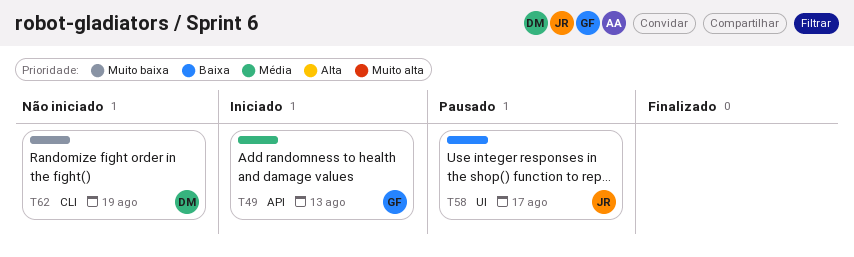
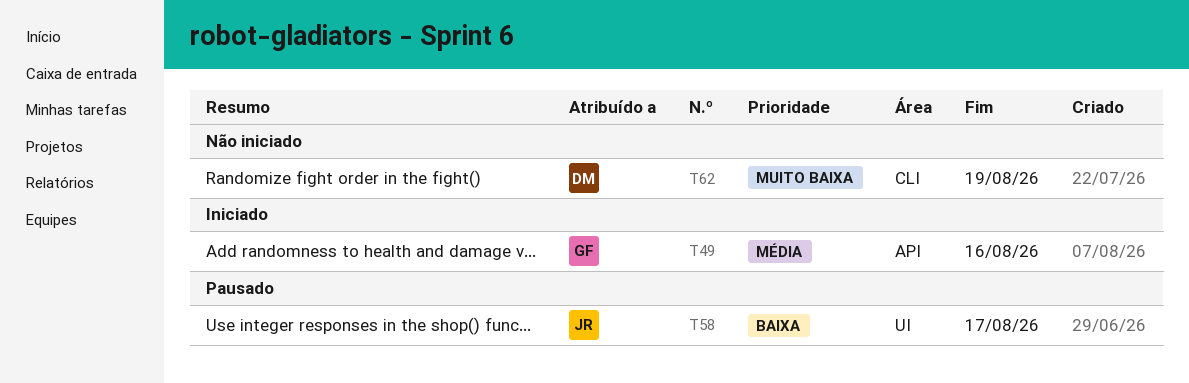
T49, due: Aug 13 -> Aug 16

